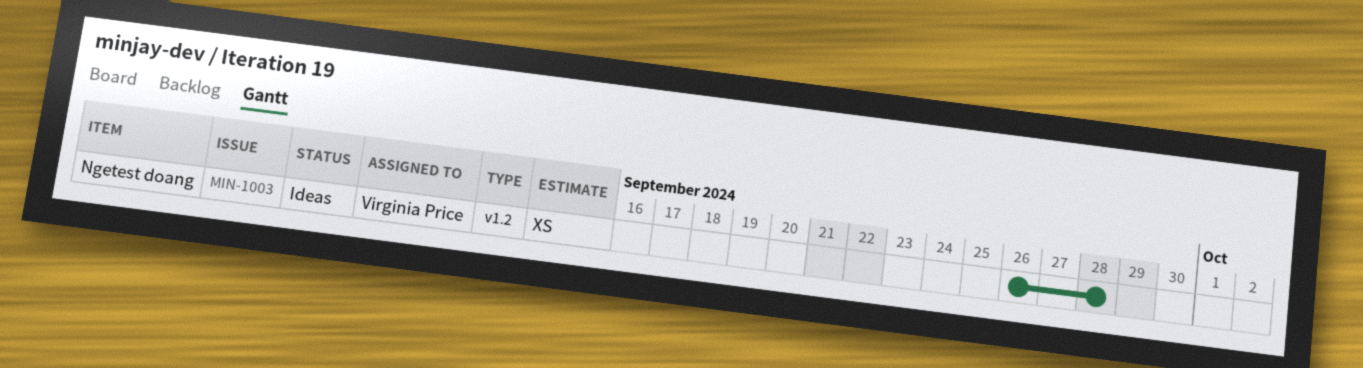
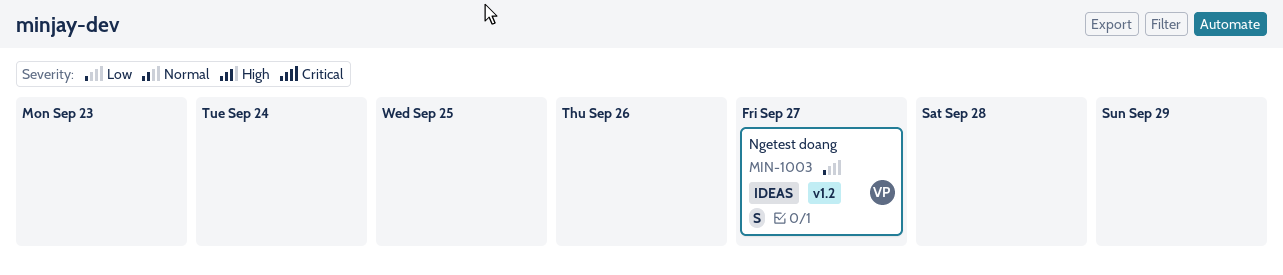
MIN-1003, estimate: XS -> S
MIN-1003, due: Sep 28 -> Sep 27

